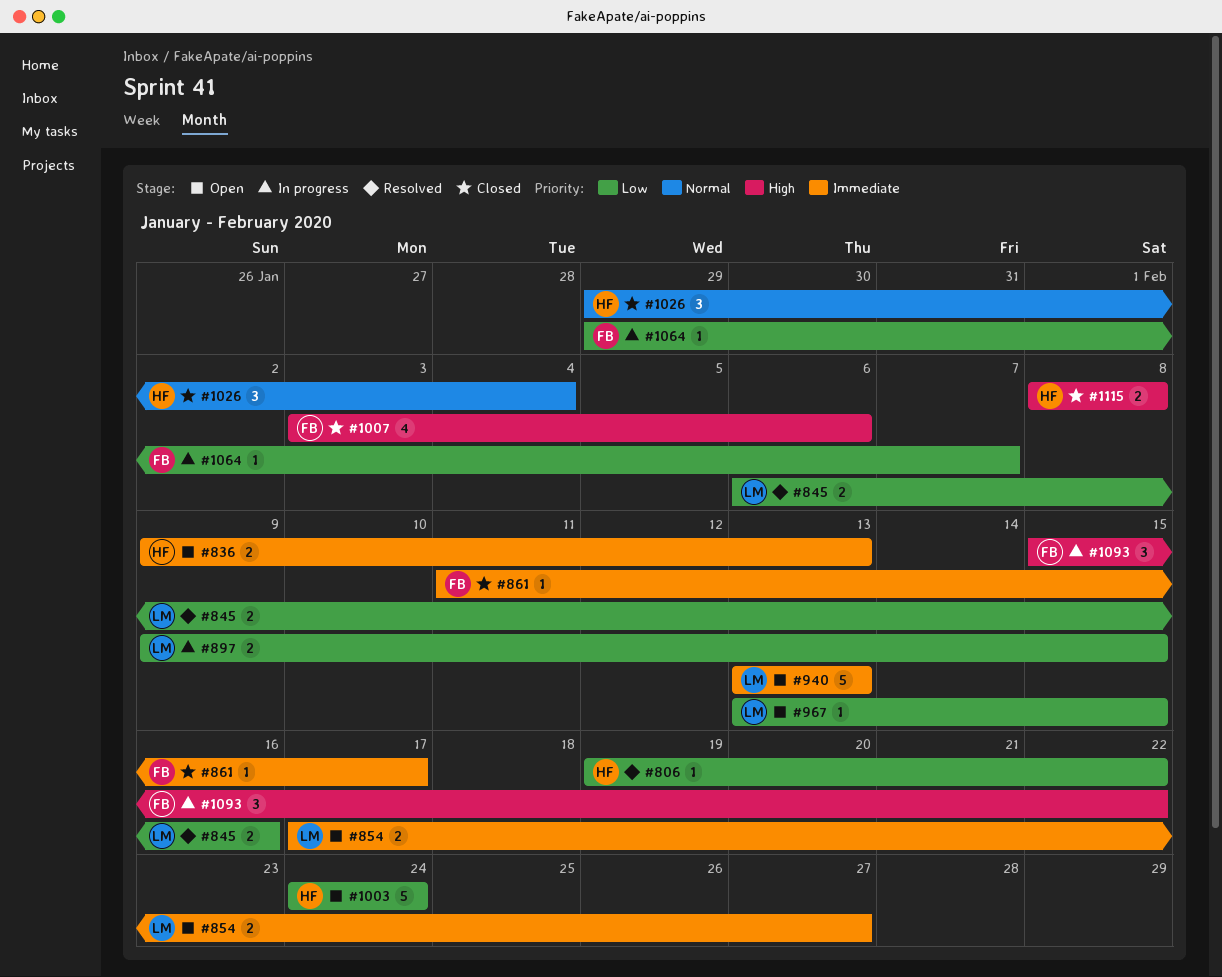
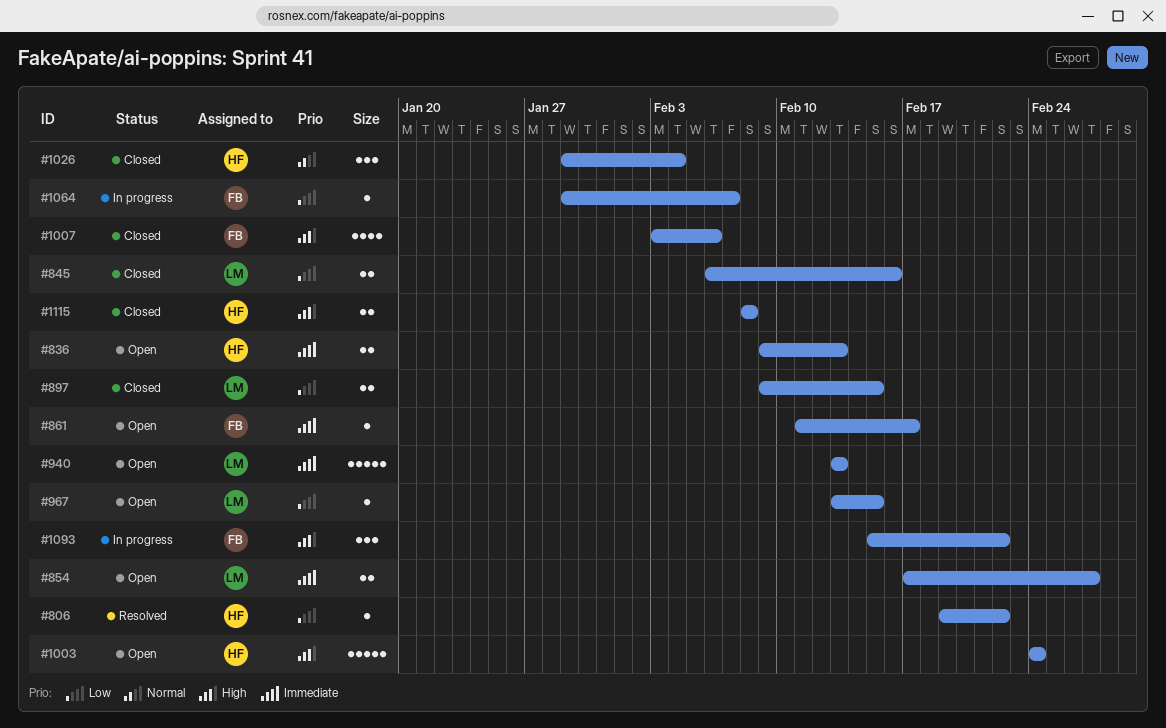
#845, status: Resolved -> Closed
#861, status: Closed -> Open
#897, status: In progress -> Closed
#1003, priority: Low -> High

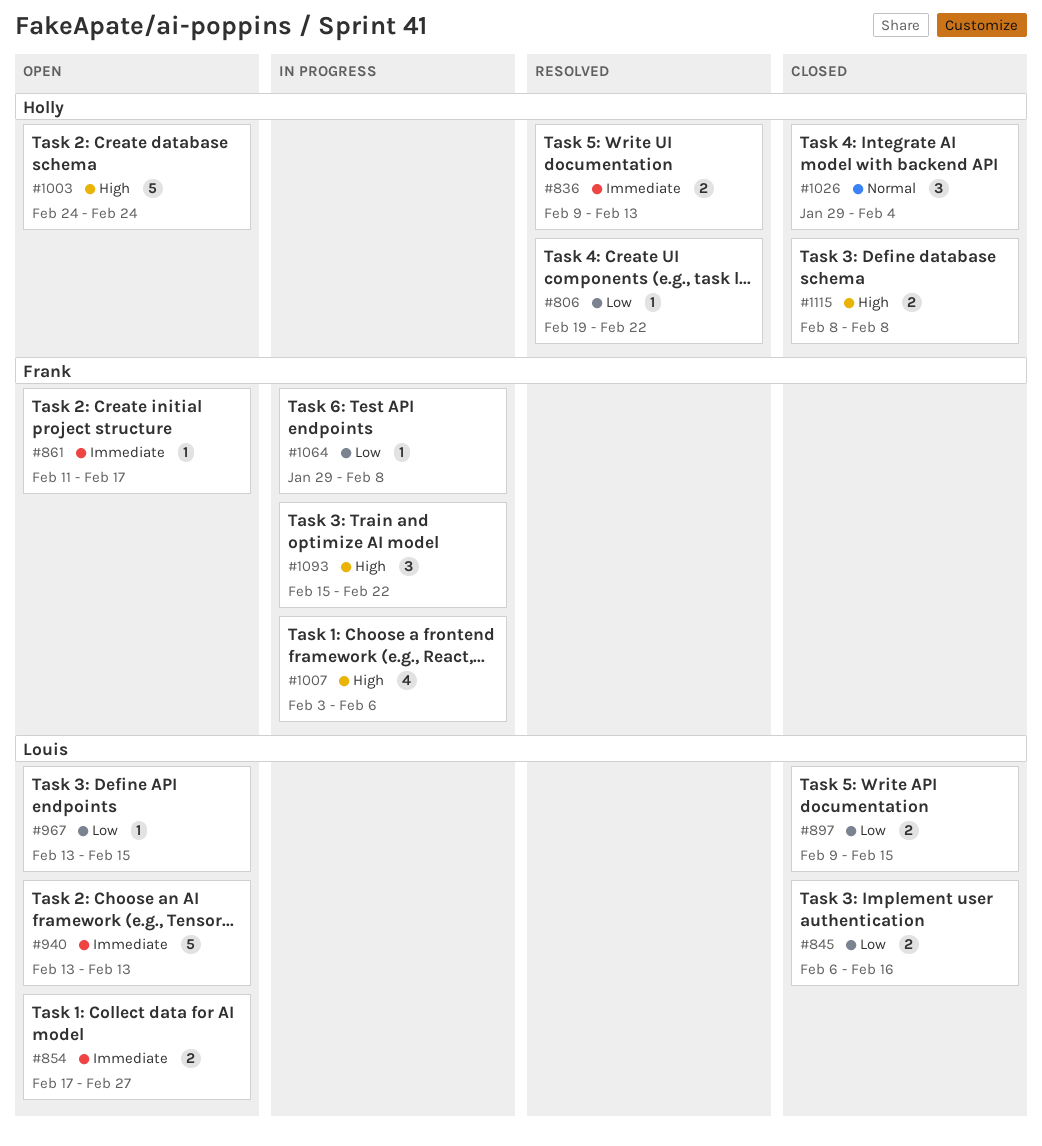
#836, status: Open -> Resolved
#1007, status: Closed -> In progress
#1064, due: Feb 7 -> Feb 8

